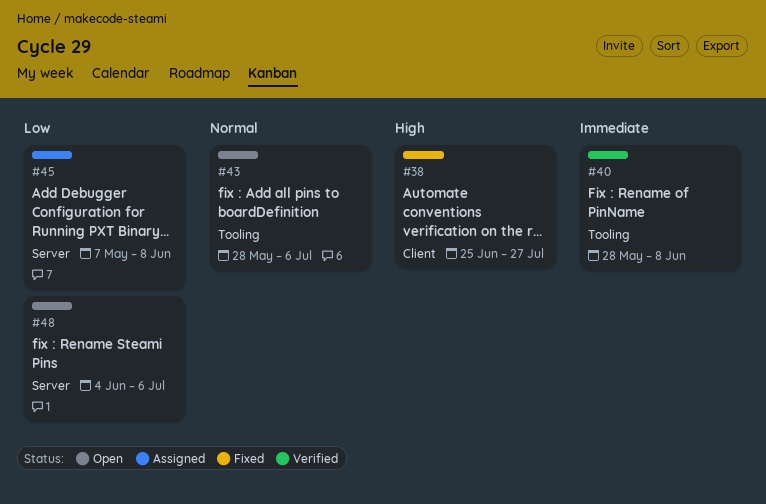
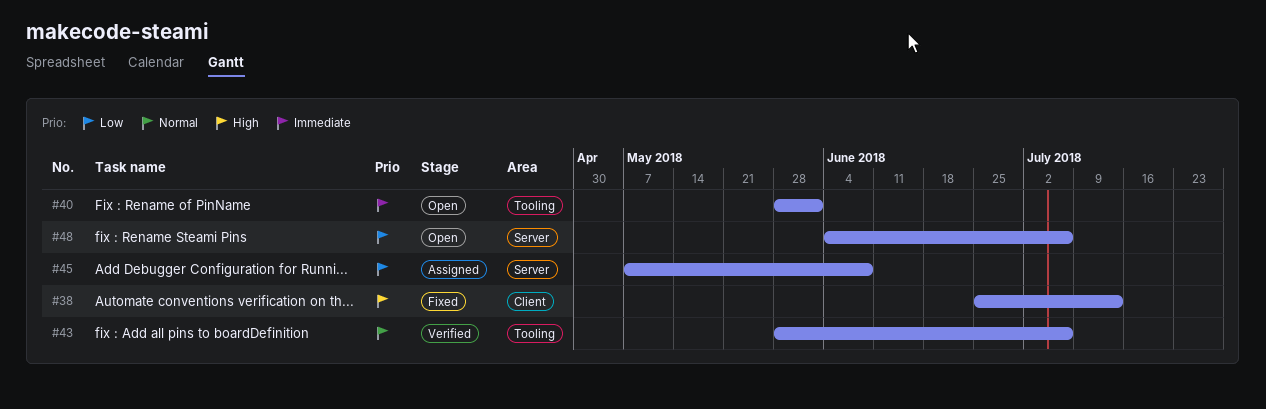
#38, due: Jul 27 -> Jul 13
#40, status: Verified -> Open
#40, due: Jun 8 -> Jun 1
#43, status: Open -> Verified

